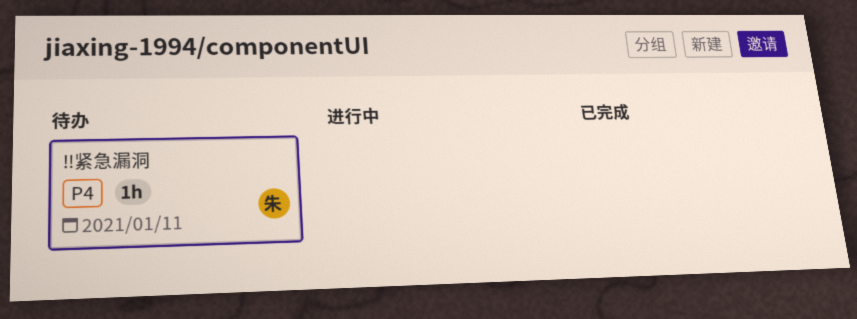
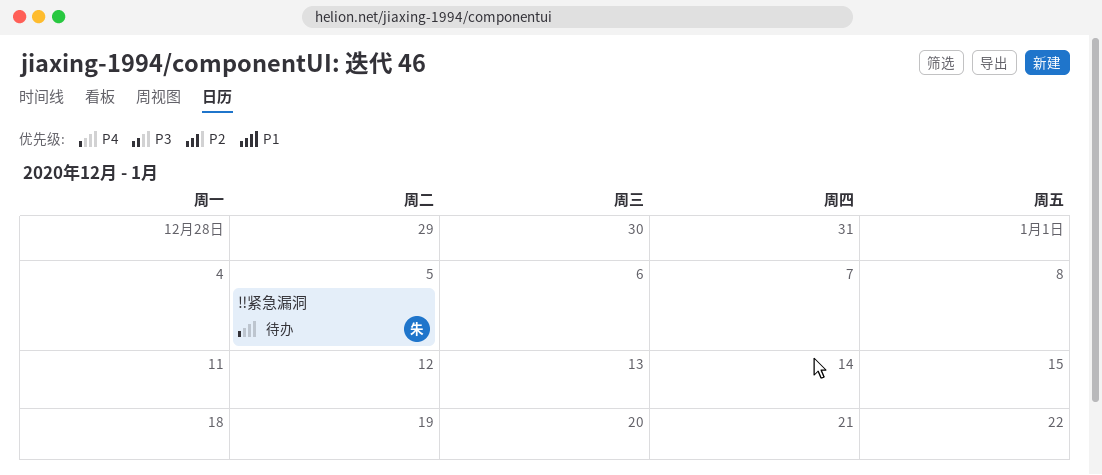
‼紧急漏洞, due: Jan 11 -> Jan 5

